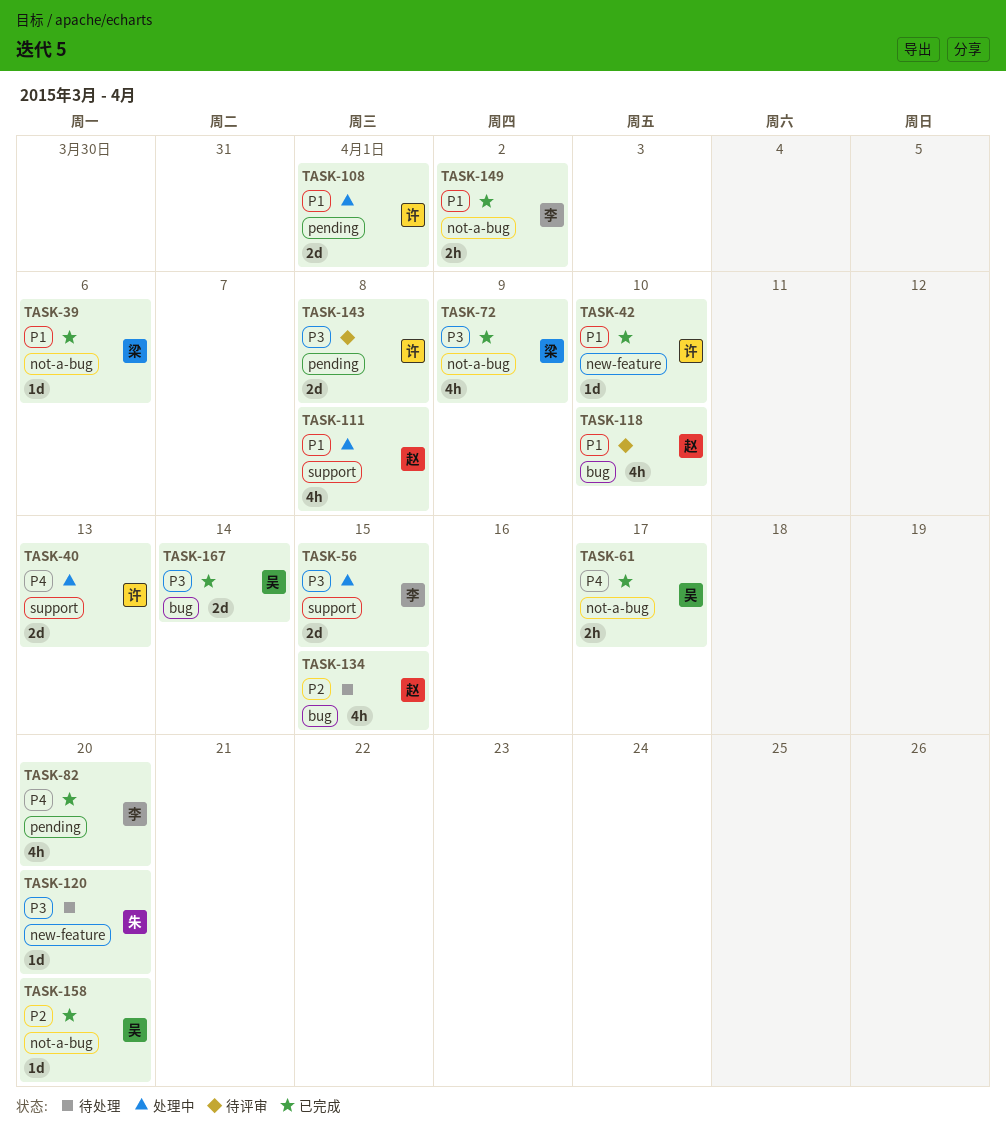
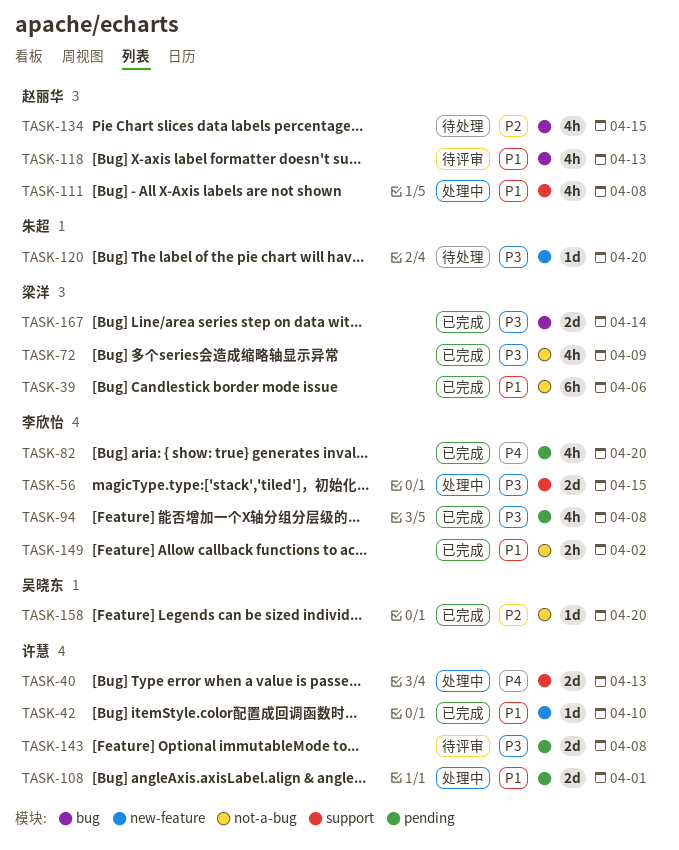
TASK-39, estimate: 1d -> 6h
TASK-61: present -> none
TASK-94: none -> present
TASK-118, due: Apr 10 -> Apr 13
TASK-167, owner: 吴晓东 -> 梁洋

